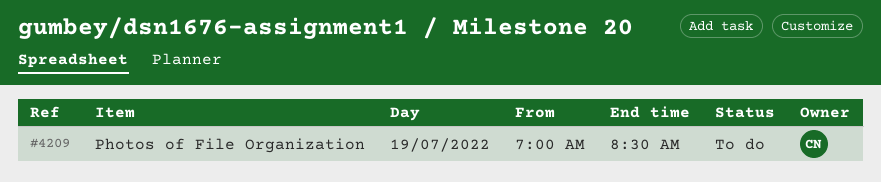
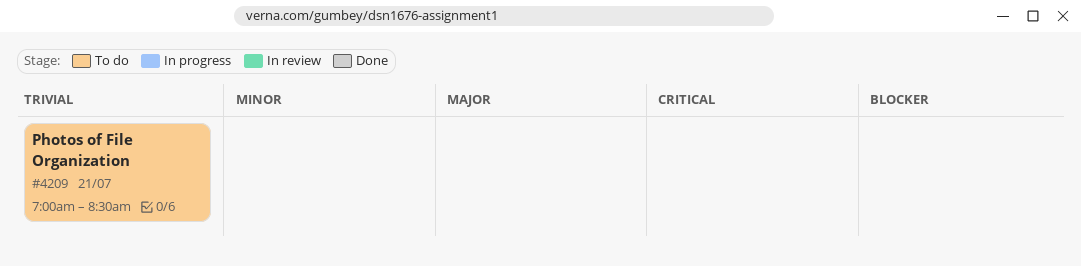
#4209, day: Jul 19 -> Jul 21

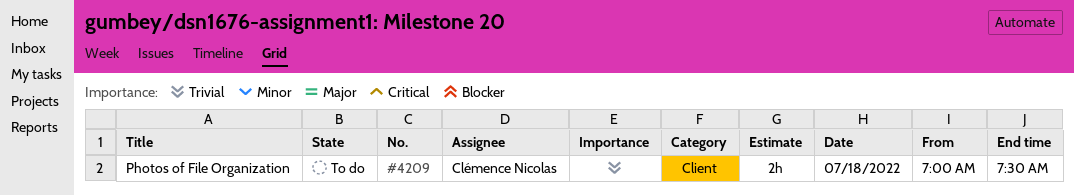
#4209, day: Jul 21 -> Jul 18
#4209, ends: 08:30 -> 07:30

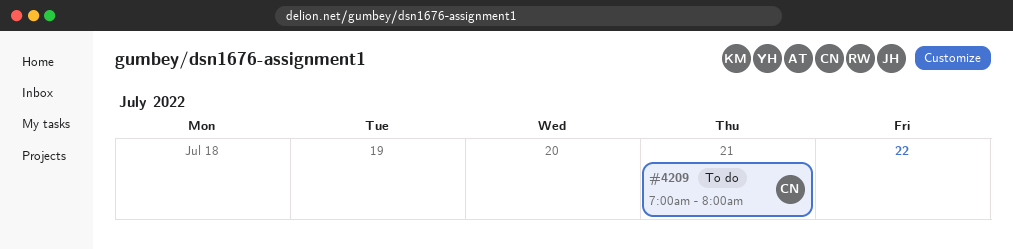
#4209, day: Jul 18 -> Jul 21
#4209, ends: 07:30 -> 08:00

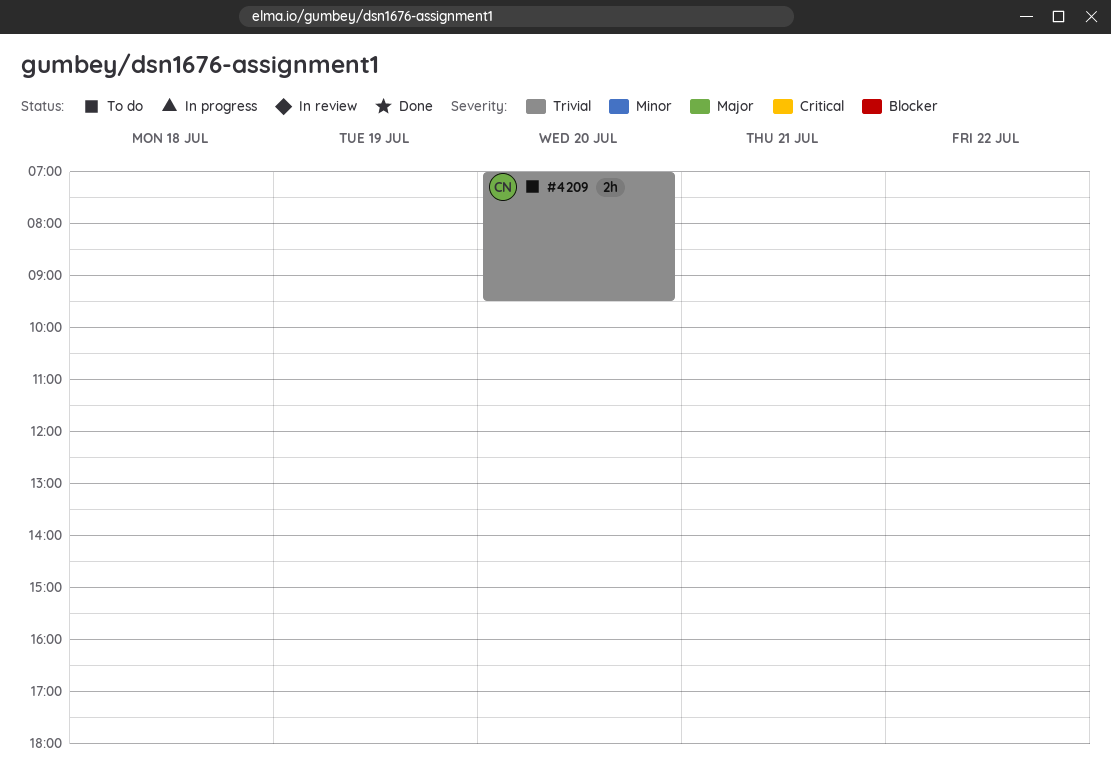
#4209, day: Jul 21 -> Jul 20
#4209, ends: 08:00 -> 09:30

